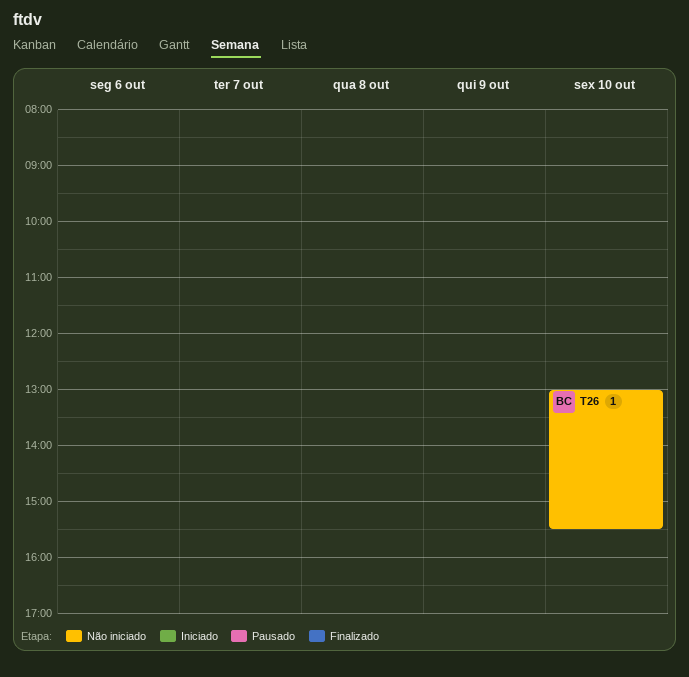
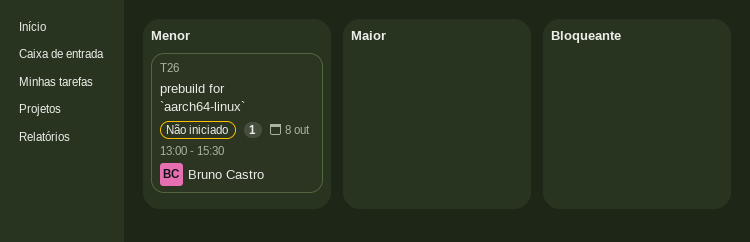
T26, day: Oct 10 -> Oct 8

